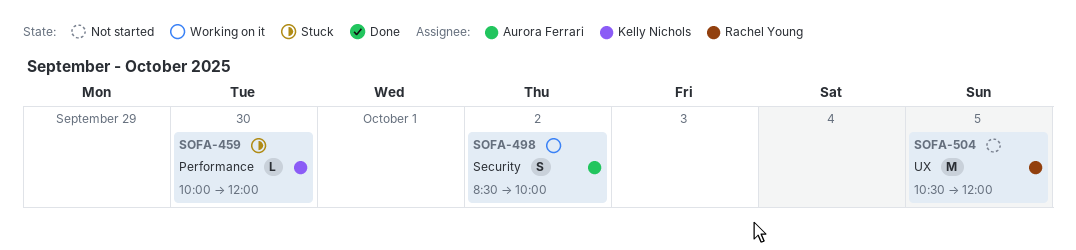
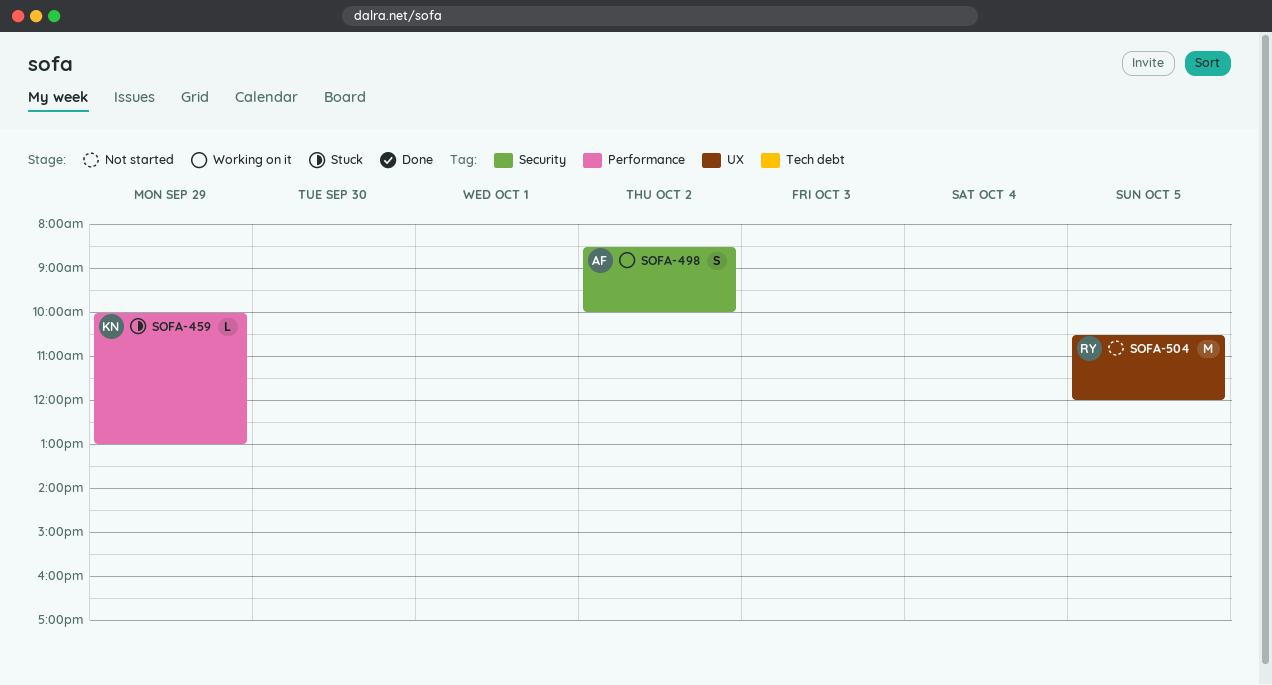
SOFA-459, day: Sep 30 -> Sep 29
SOFA-459, ends: 12:00 -> 13:00

